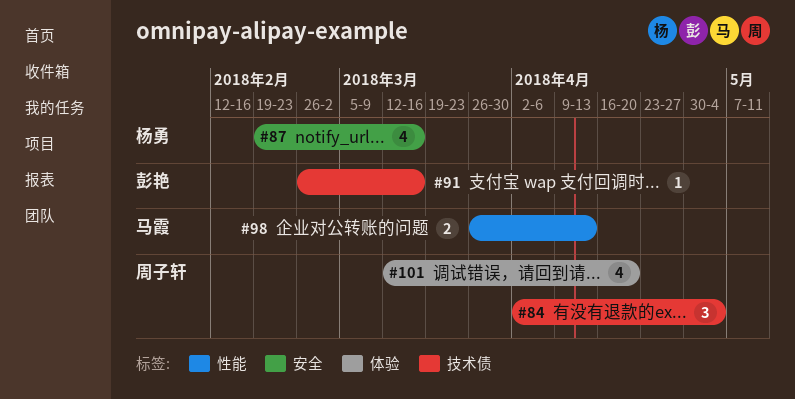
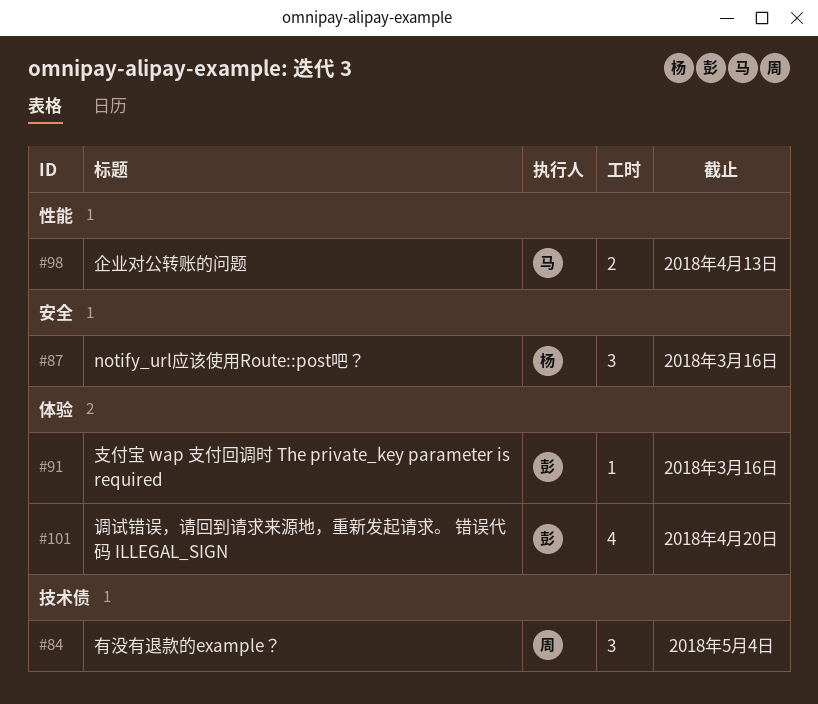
#87, estimate: 4 -> 3
#91, label: 技术债 -> 体验
#101, owner: 周子轩 -> 彭艳

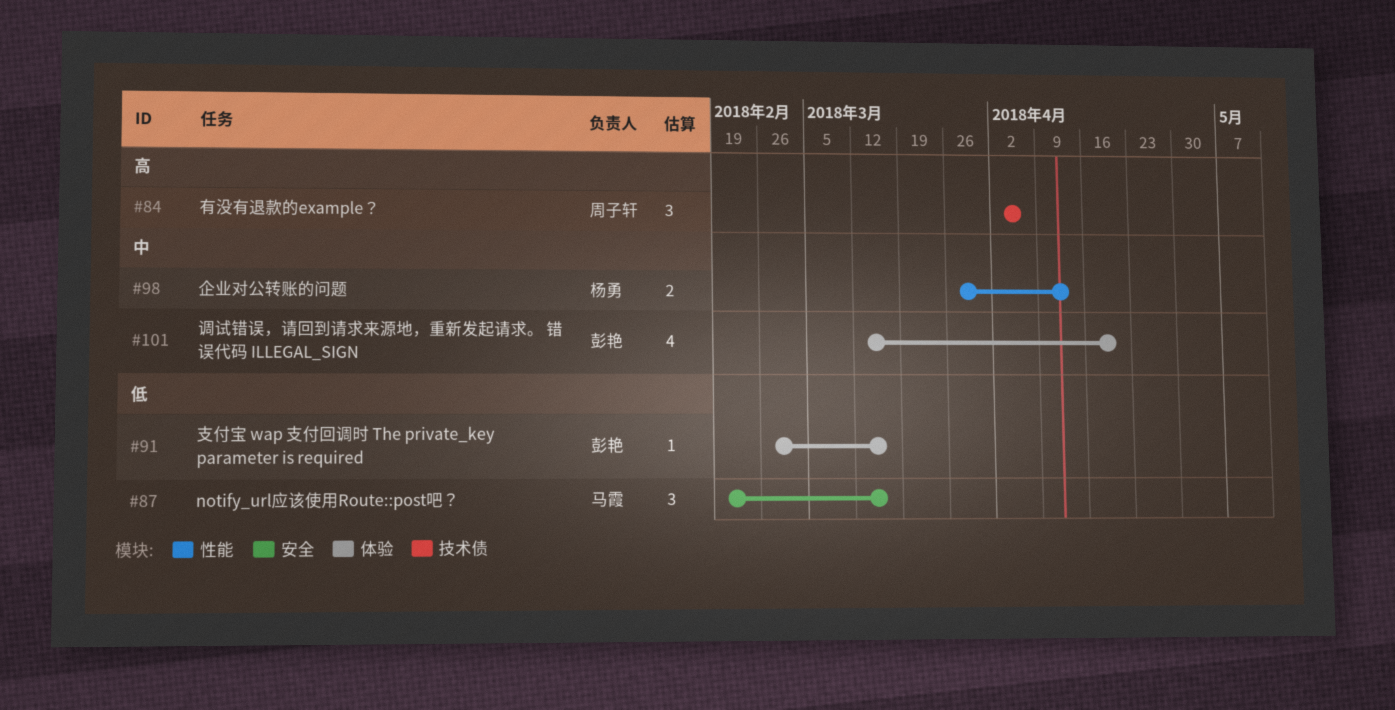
#84, due: May 4 -> Apr 6
#87, owner: 杨勇 -> 马霞
#98, owner: 马霞 -> 杨勇

